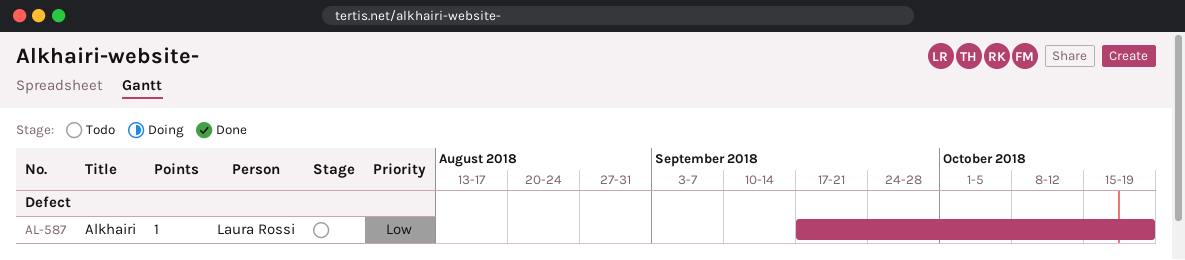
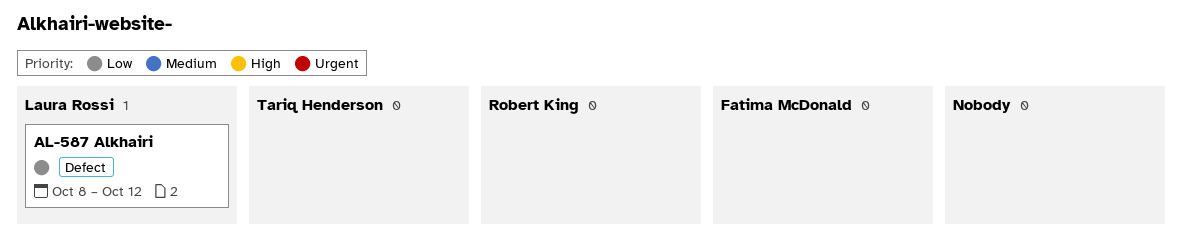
AL-587, start: Sep 17 -> Oct 8
AL-587, due: Oct 19 -> Oct 12

